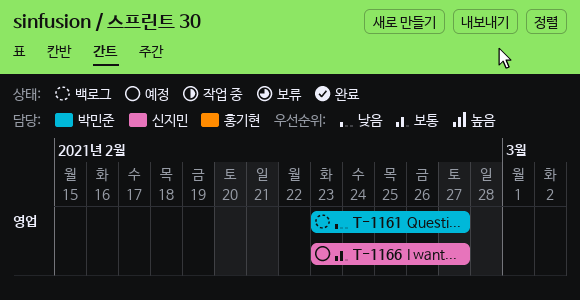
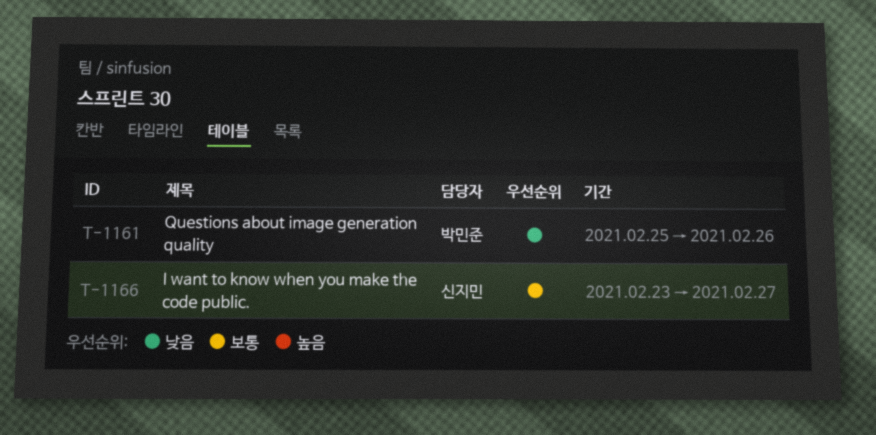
T-1161, start: Feb 23 -> Feb 25
T-1161, due: Feb 27 -> Feb 26

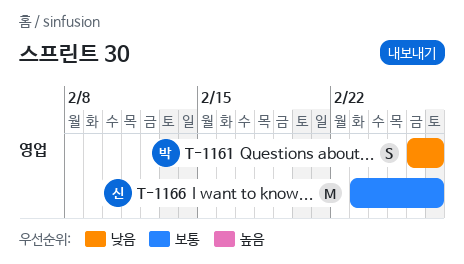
T-1161, start: Feb 25 -> Feb 26
T-1161, due: Feb 26 -> Feb 27

